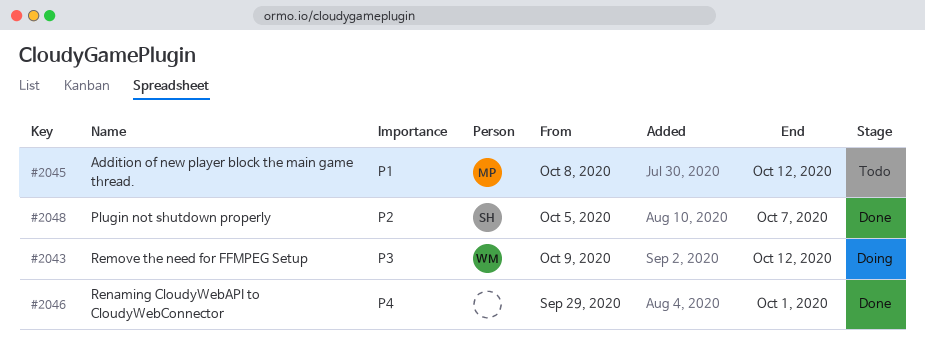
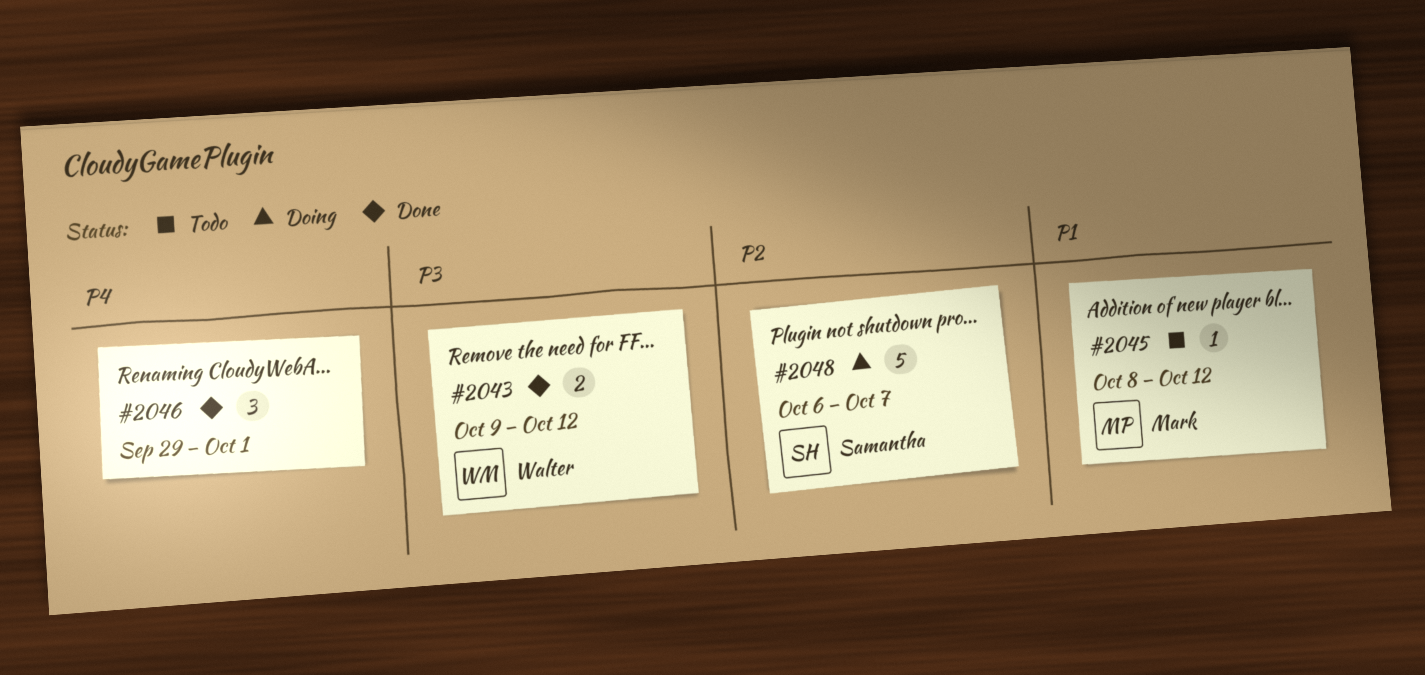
#2043, status: Doing -> Done
#2048, status: Done -> Doing
#2048, start: Oct 5 -> Oct 6

